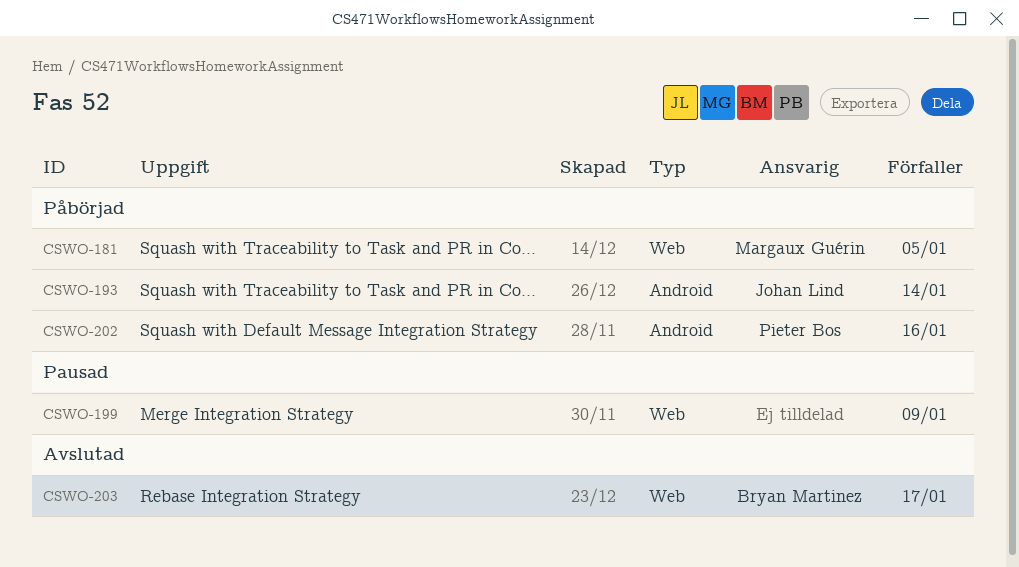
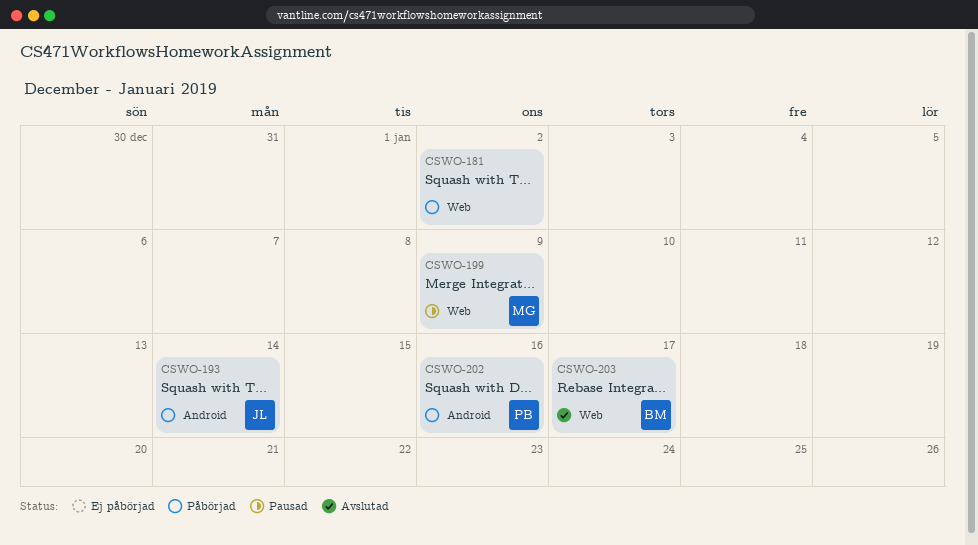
CSWO-181, owner: Margaux Guérin -> none
CSWO-181, due: Jan 5 -> Jan 2
CSWO-199, owner: none -> Margaux Guérin

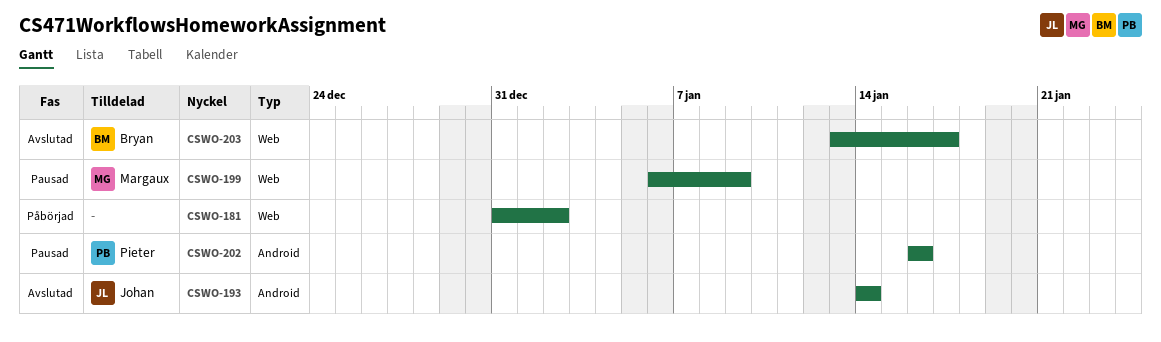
CSWO-193, status: Påbörjad -> Avslutad
CSWO-202, status: Påbörjad -> Pausad

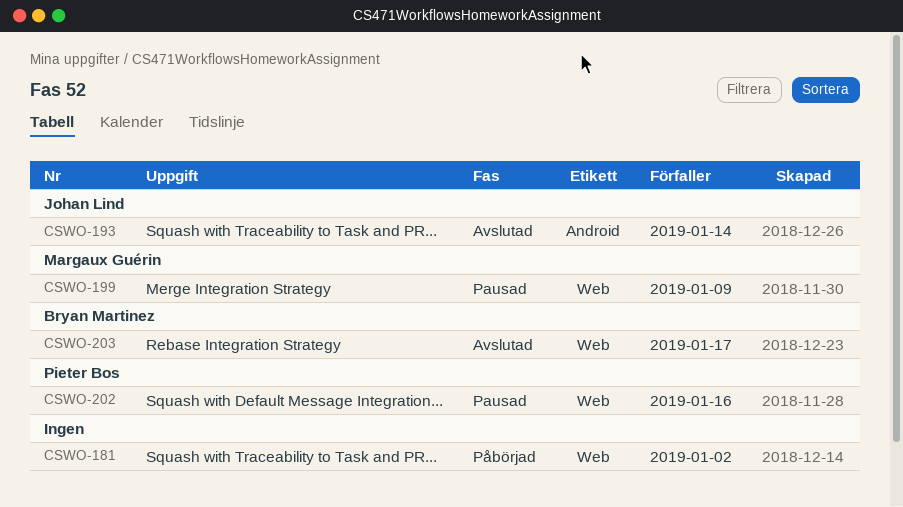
CSWO-202, label: Android -> Web

